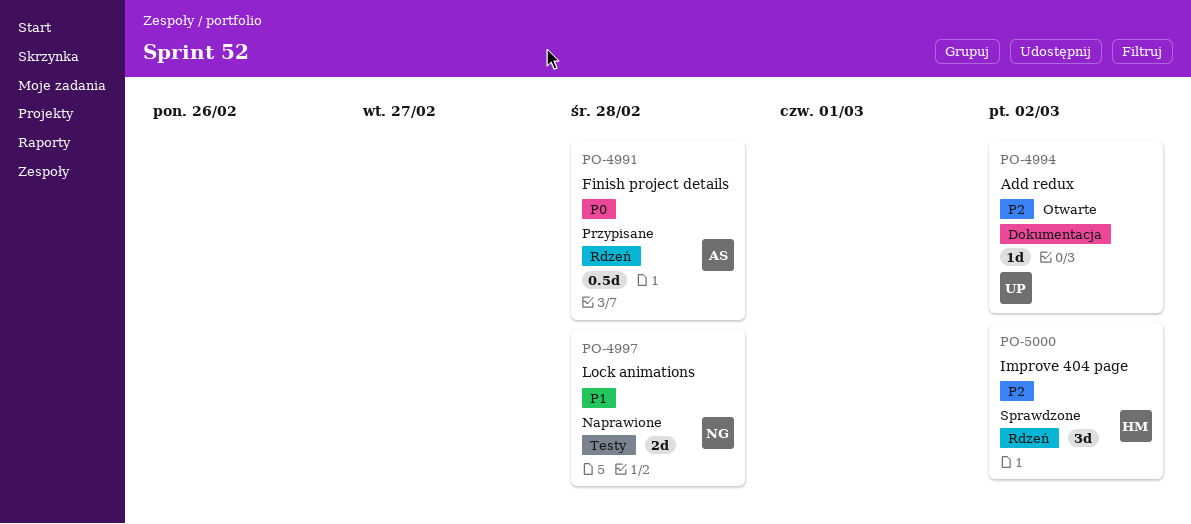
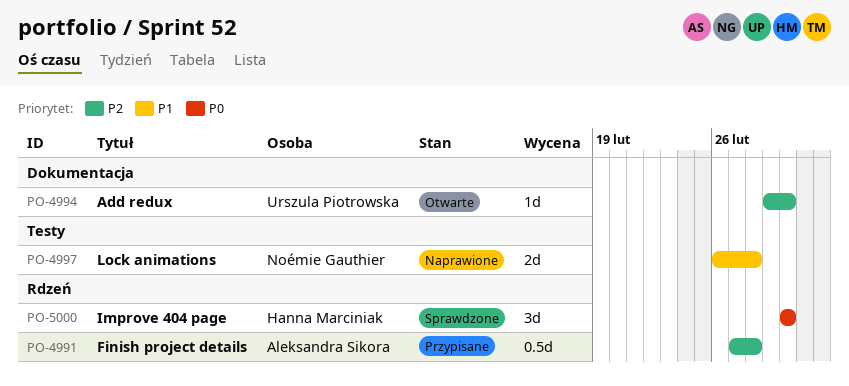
PO-4991, priority: P0 -> P2
PO-5000, priority: P2 -> P0

